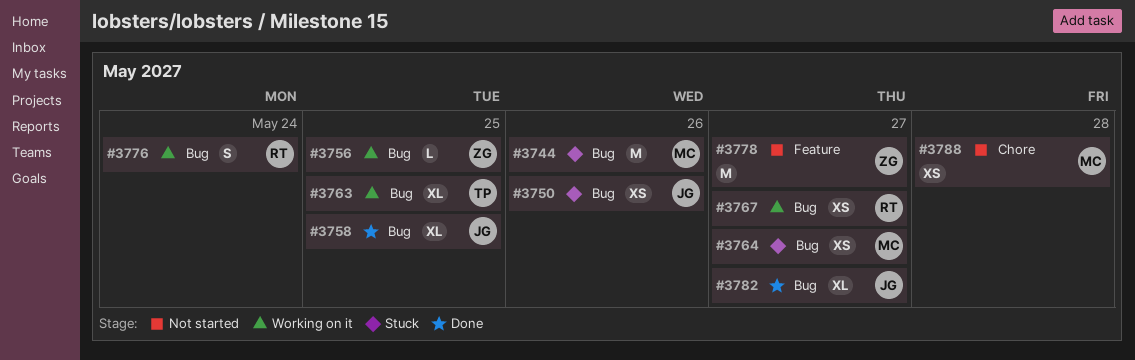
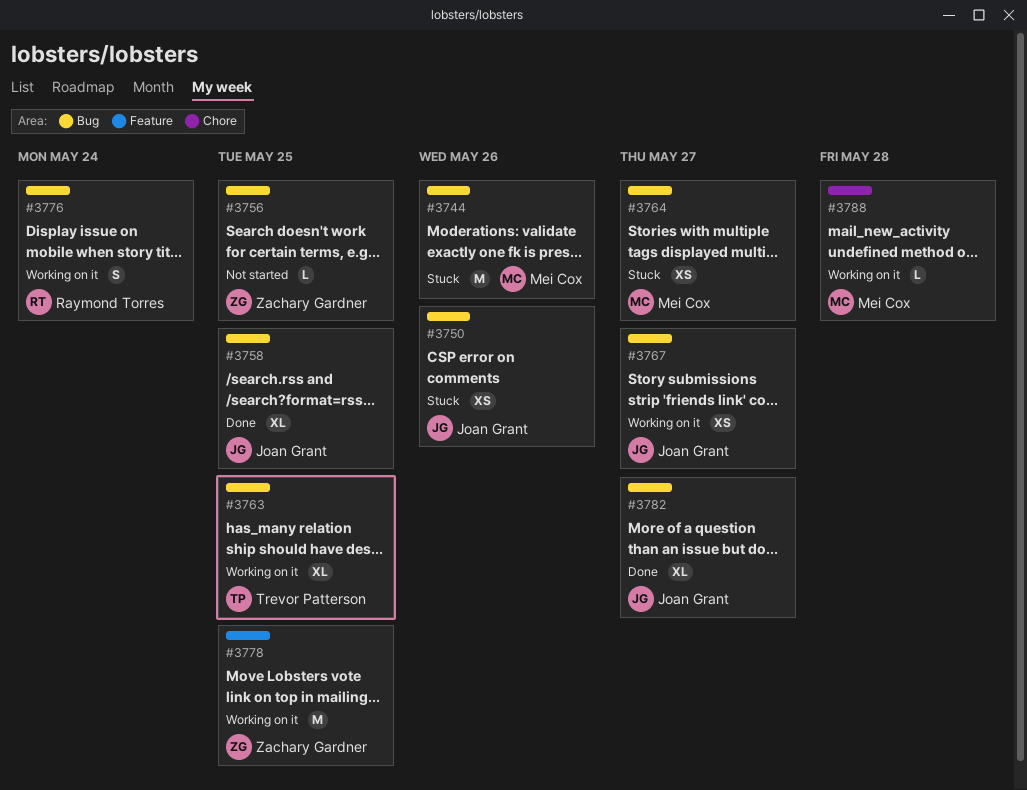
#3756, status: Working on it -> Not started
#3767, owner: Raymond Torres -> Joan Grant
#3778, status: Not started -> Working on it
#3778, due: May 27 -> May 25
#3788, status: Not started -> Working on it
#3788, estimate: XS -> L

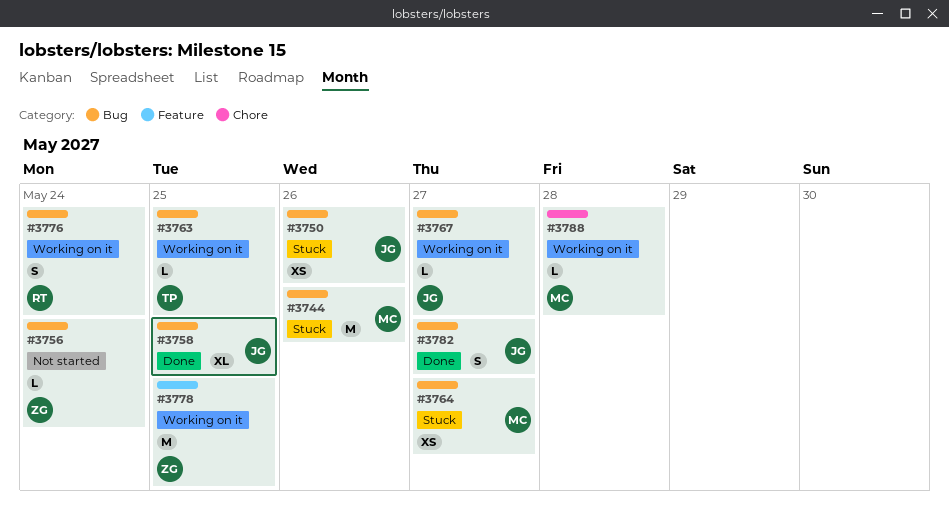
#3756, due: May 25 -> May 24
#3763, estimate: XL -> L
#3767, estimate: XS -> L
#3782, estimate: XL -> S

